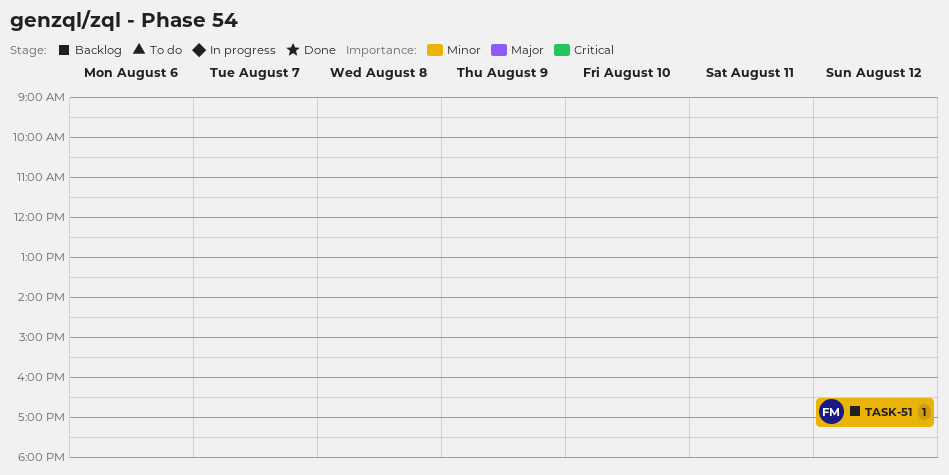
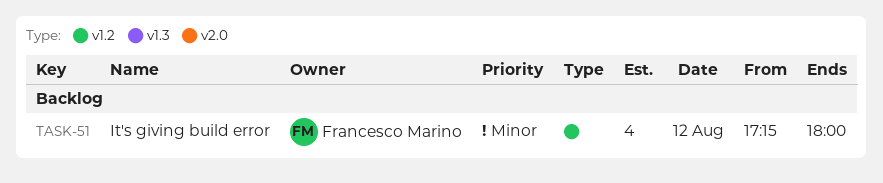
TASK-51, estimate: 1 -> 4
TASK-51, begins: 16:30 -> 17:15
TASK-51, ends: 17:15 -> 18:00

